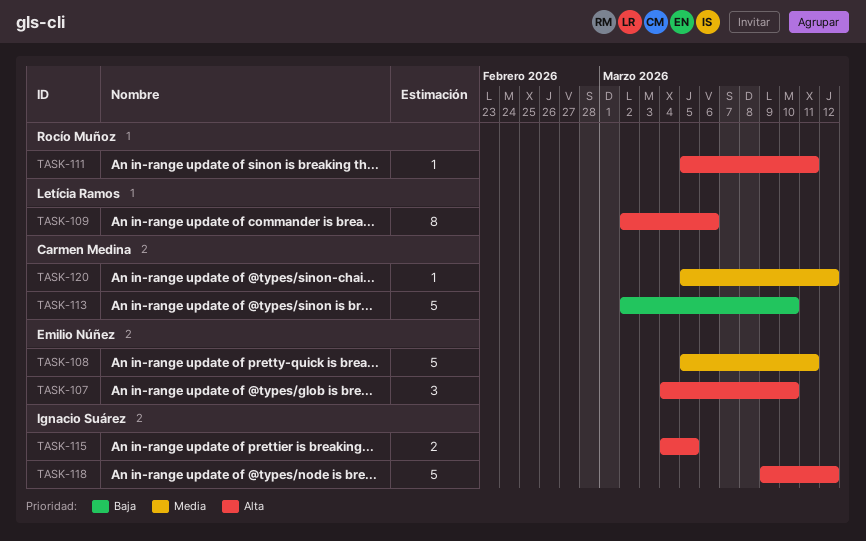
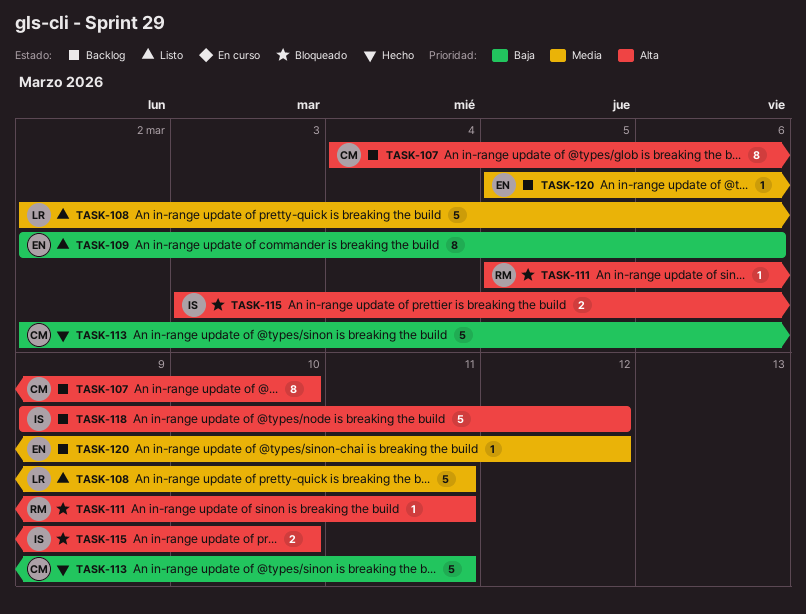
TASK-107, owner: Emilio Núñez -> Carmen Medina
TASK-107, estimate: 3 -> 8
TASK-108, owner: Emilio Núñez -> Letícia Ramos
TASK-108, start: Mar 5 -> Mar 2
TASK-109, owner: Letícia Ramos -> Emilio Núñez
TASK-109, priority: Alta -> Baja
TASK-113, due: Mar 10 -> Mar 11
TASK-115, start: Mar 4 -> Mar 3
TASK-115, due: Mar 5 -> Mar 10
TASK-120, owner: Carmen Medina -> Emilio Núñez

